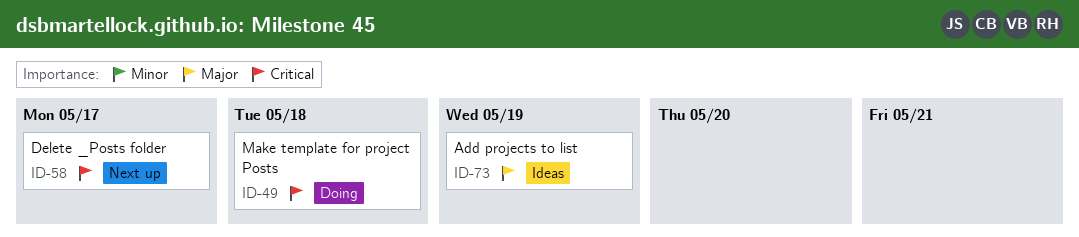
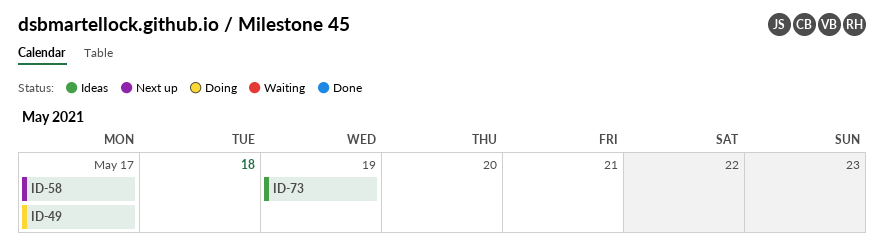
ID-49, due: May 18 -> May 17

